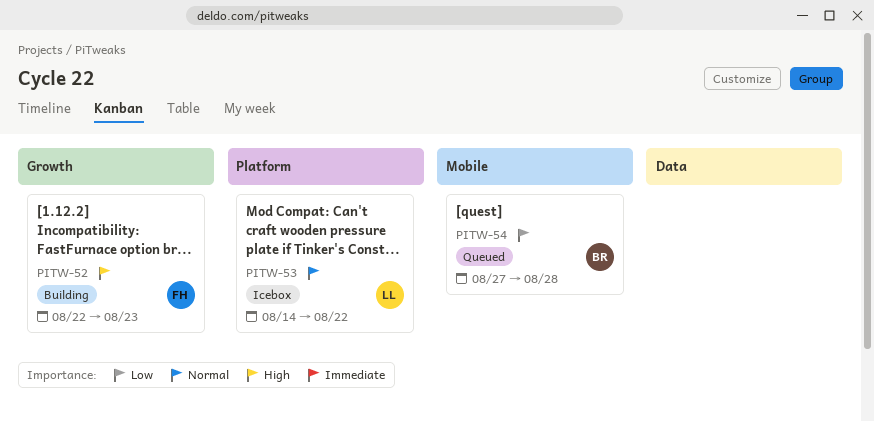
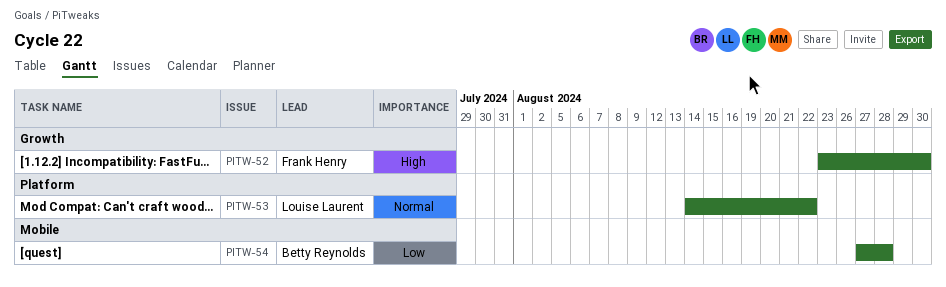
PITW-52, start: Aug 22 -> Aug 23
PITW-52, due: Aug 23 -> Aug 30

